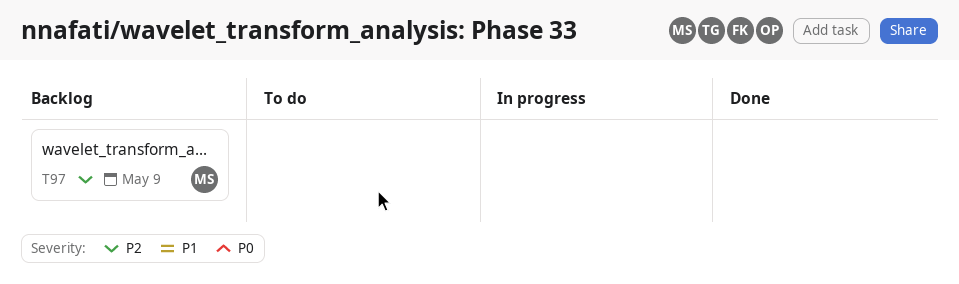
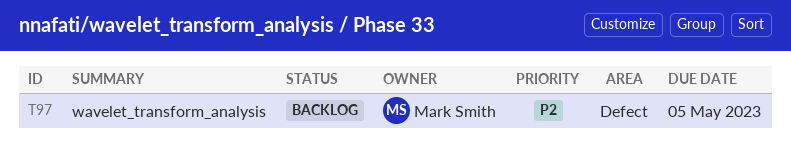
T97, due: May 9 -> May 5

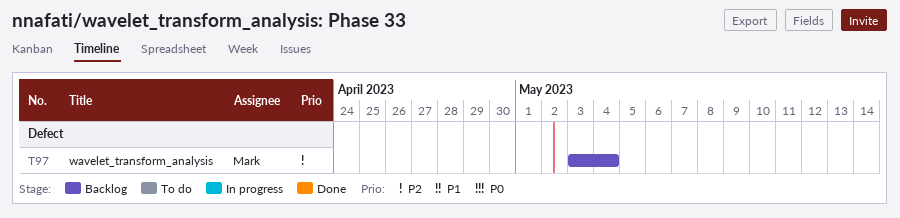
T97, due: May 5 -> May 4

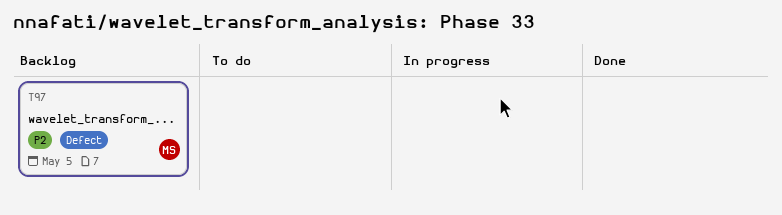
T97, due: May 4 -> May 5

